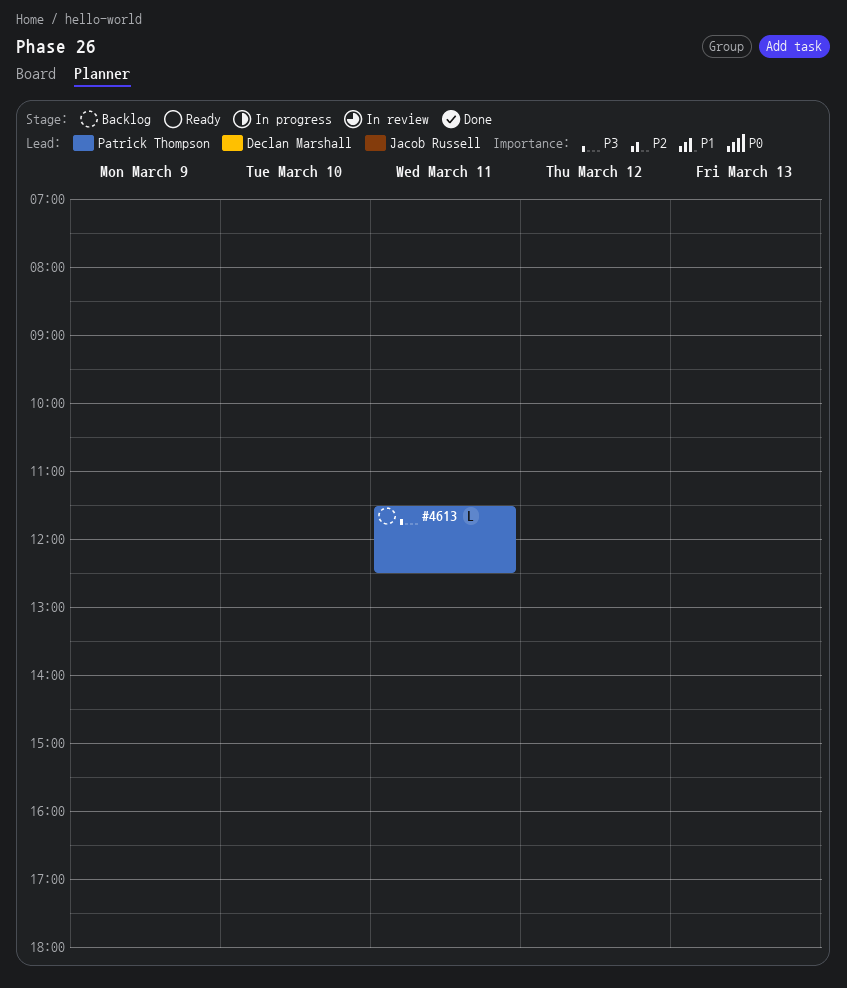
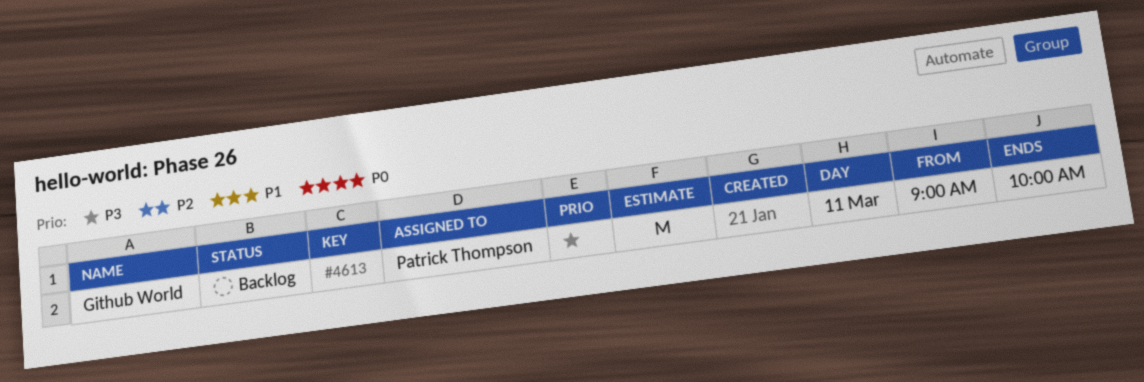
#4613, estimate: L -> M
#4613, begins: 11:30 -> 09:00
#4613, ends: 12:30 -> 10:00

